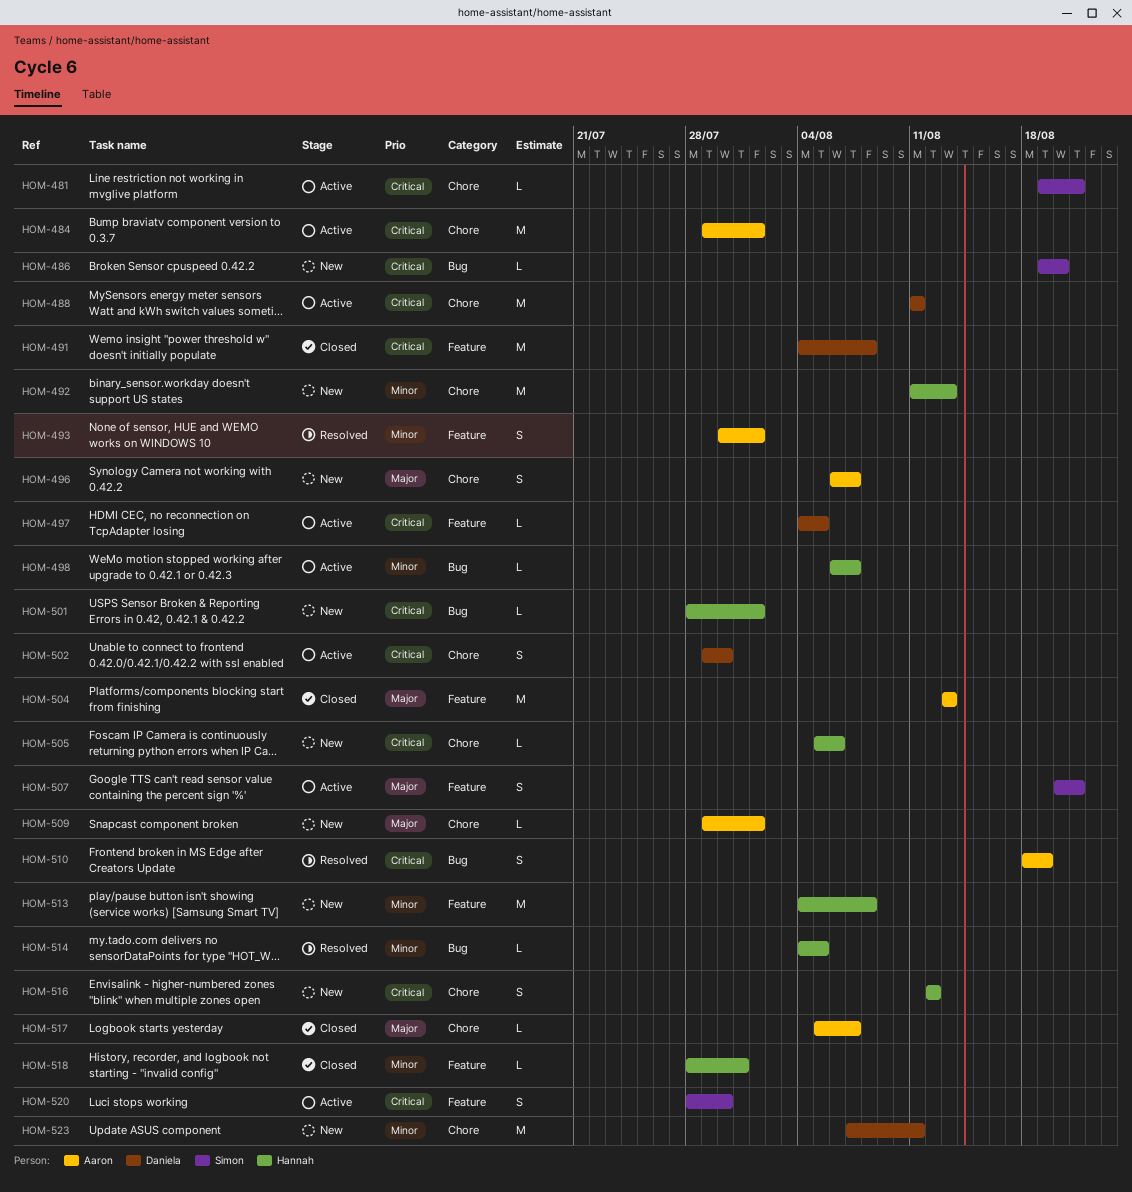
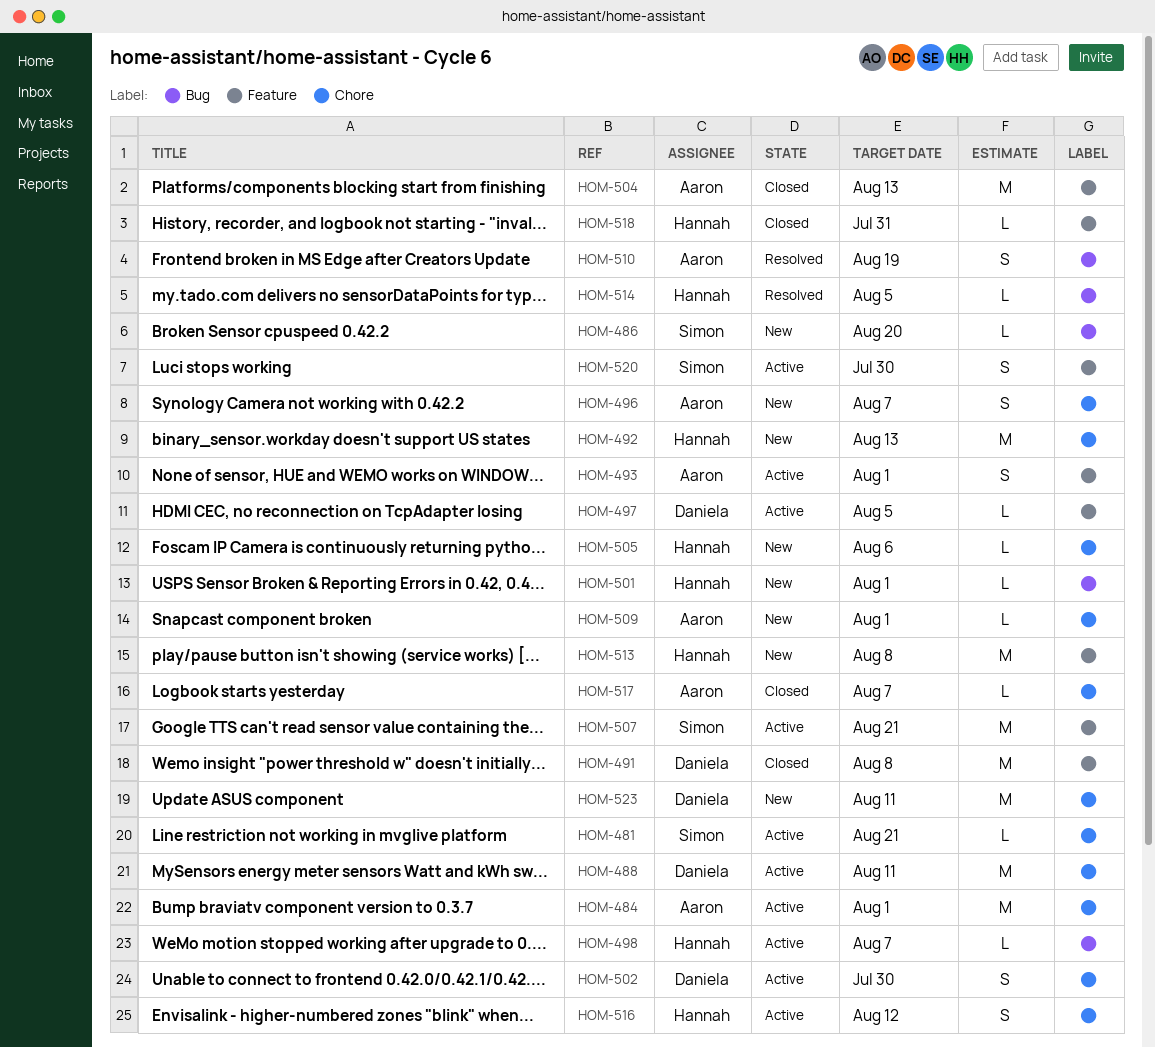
HOM-493, status: Resolved -> Active
HOM-507, estimate: S -> M
HOM-516, status: New -> Active

